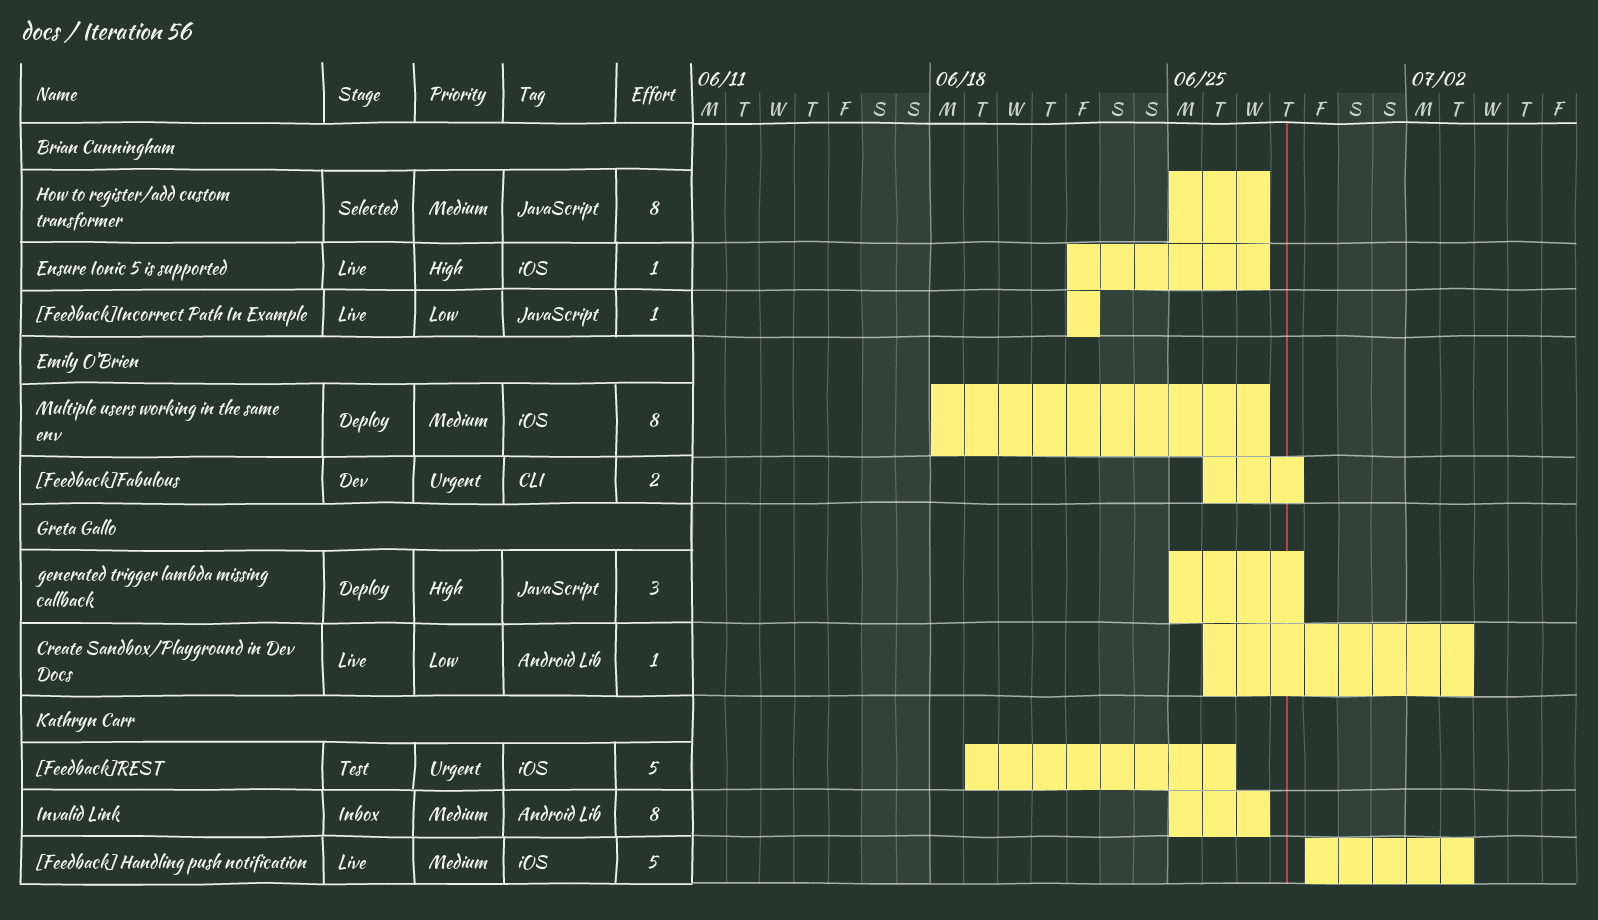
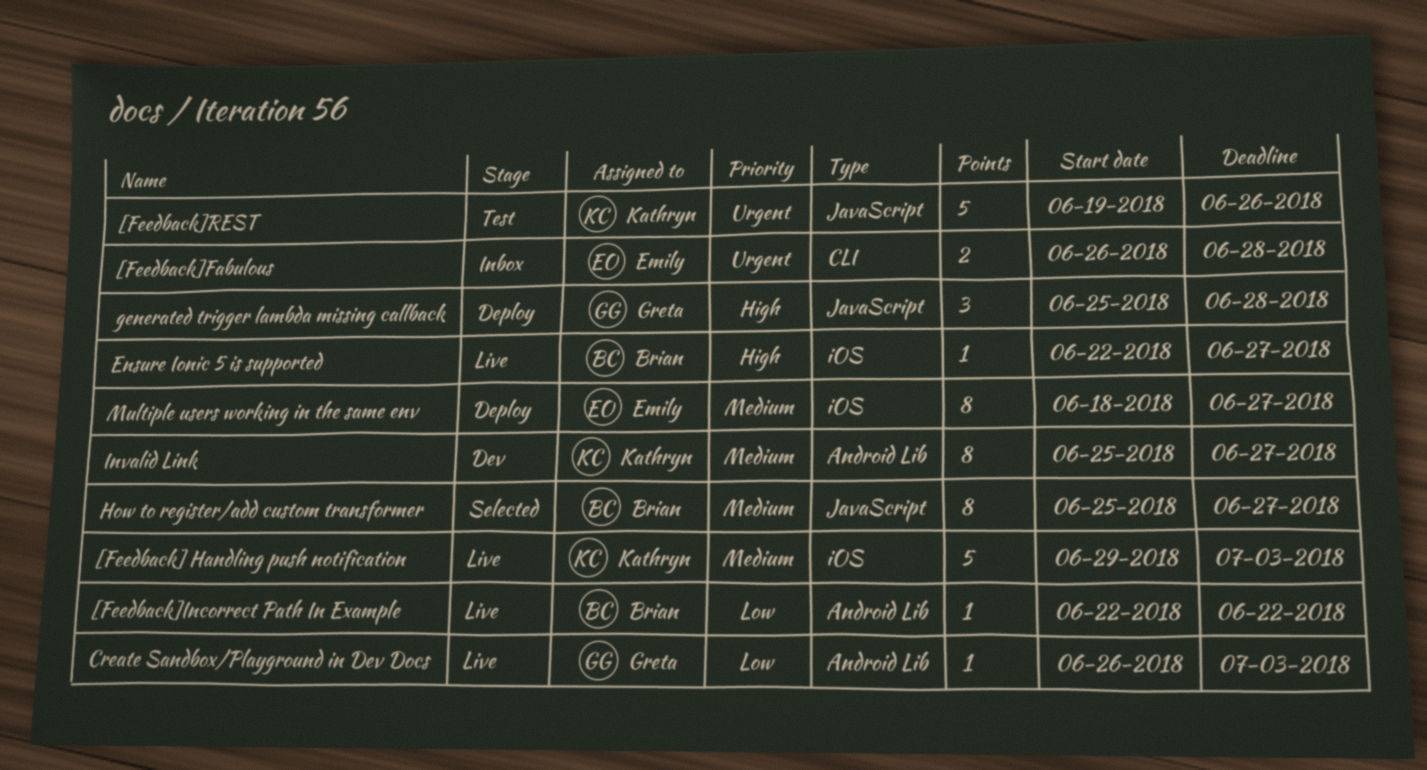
[Feedback]Fabulous, status: Dev -> Inbox
[Feedback]Incorrect Path In Example, label: JavaScript -> Android Lib
[Feedback]REST, label: iOS -> JavaScript
Invalid Link, status: Inbox -> Dev

